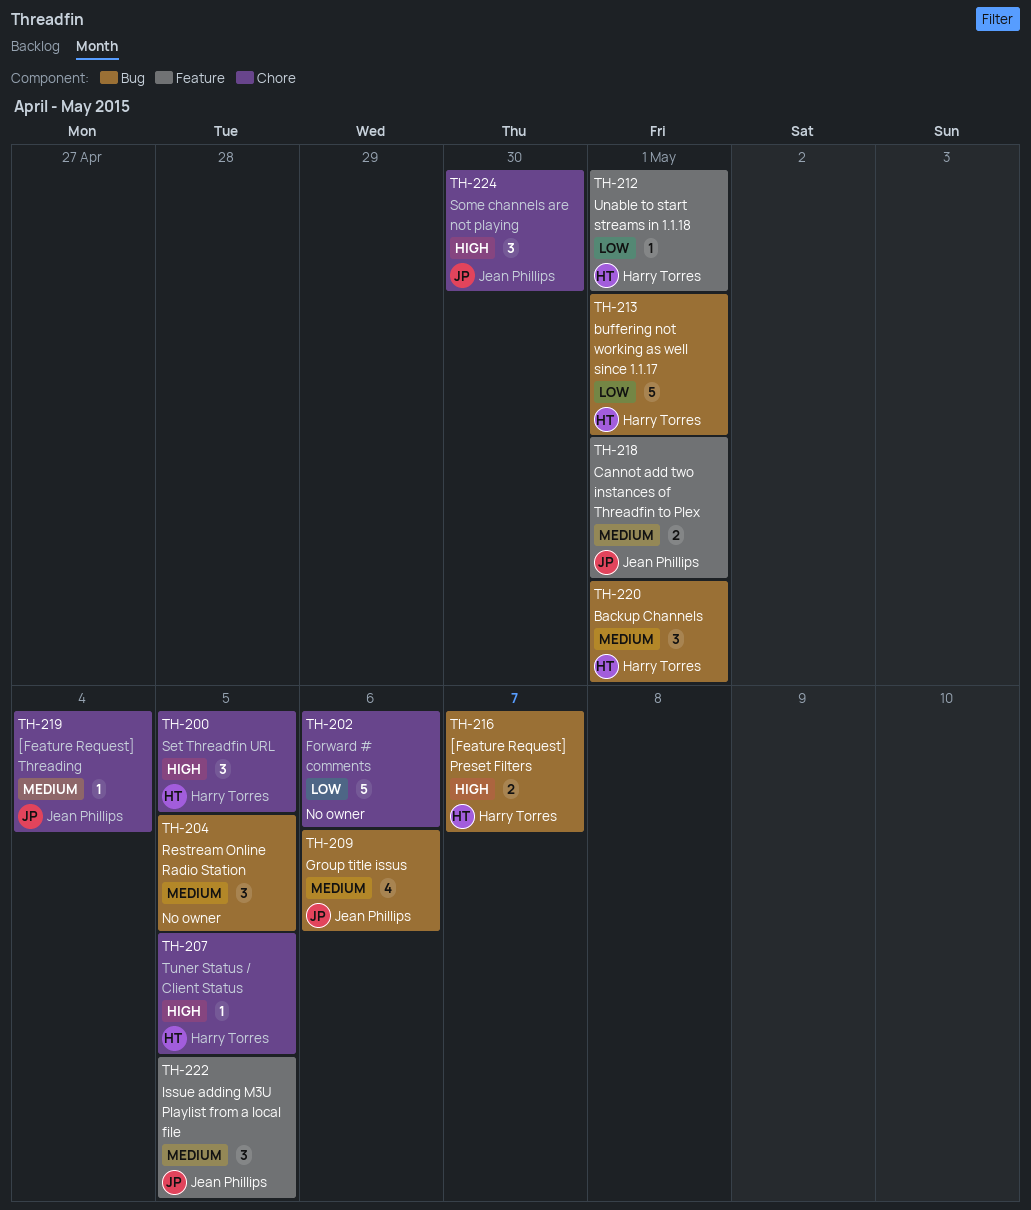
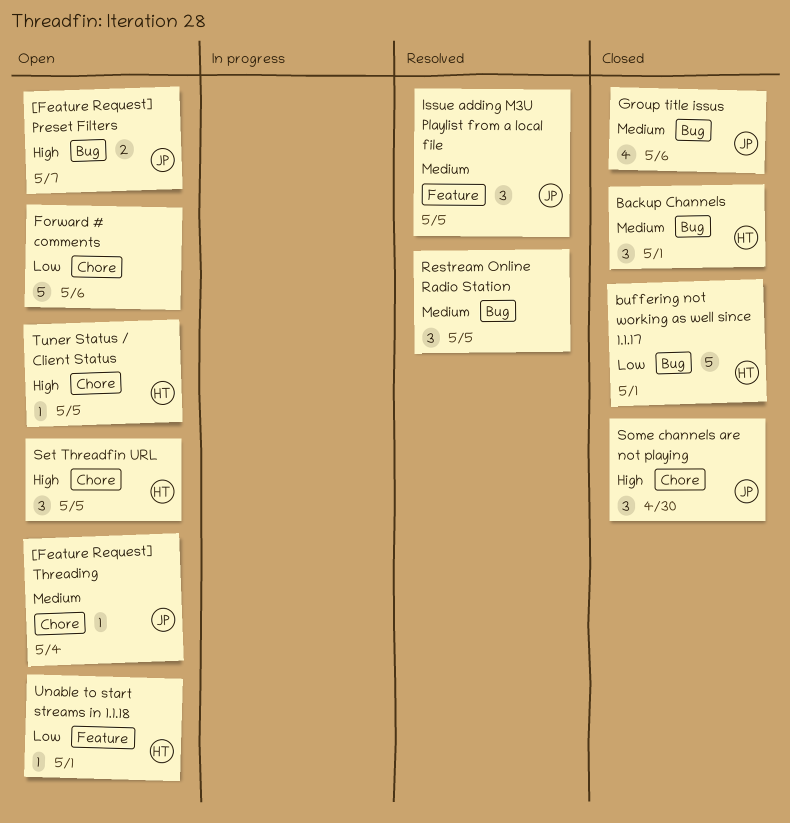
[Feature Request] Preset Filters, owner: Harry Torres -> Jean Phillips
Cannot add two instances of Threadfin to Plex: present -> none

